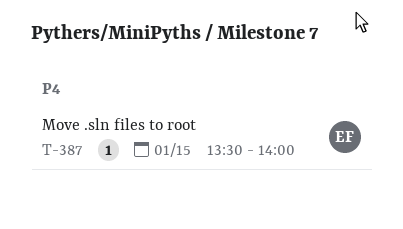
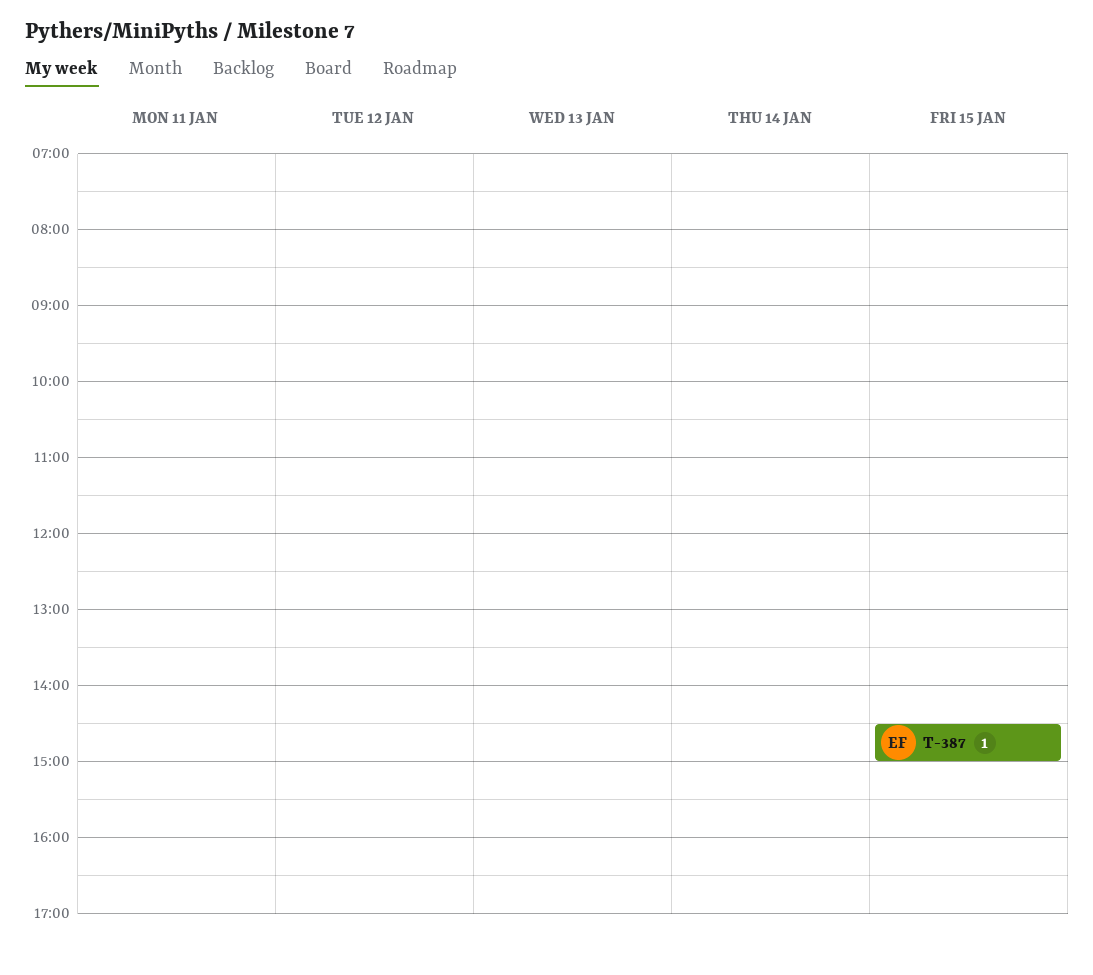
T-387, begins: 13:30 -> 14:30
T-387, ends: 14:00 -> 15:00

